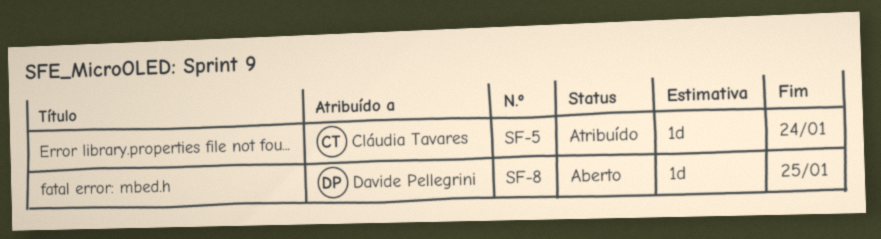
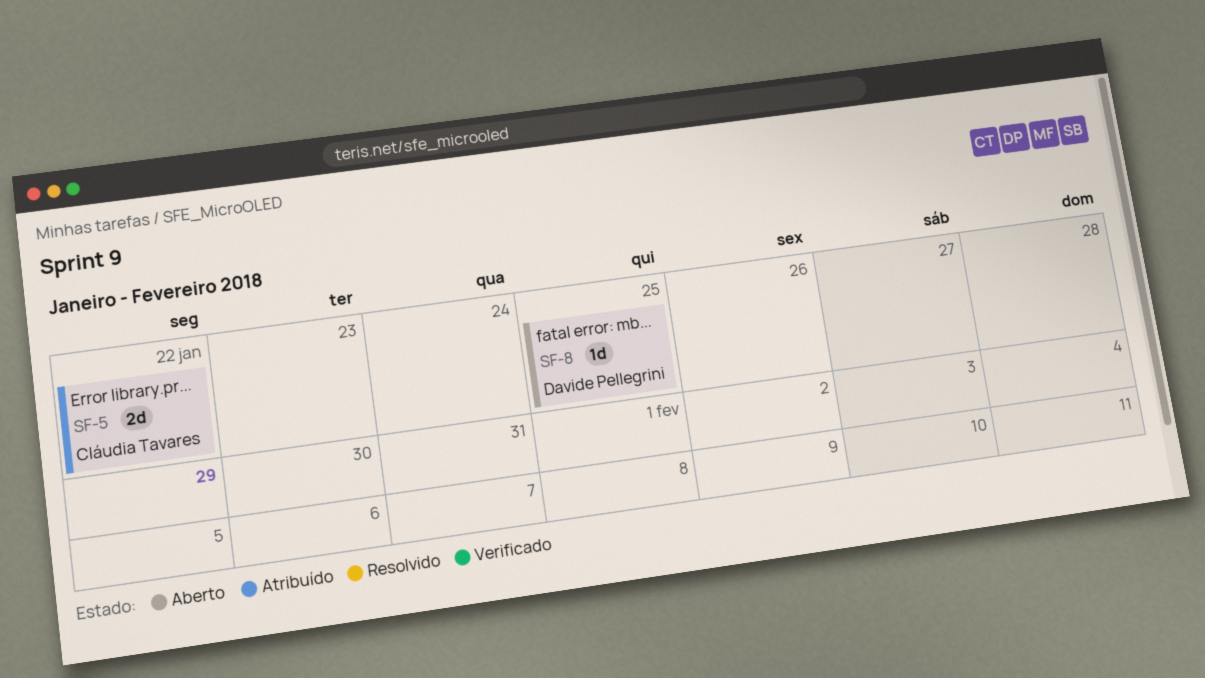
SF-5, estimate: 1d -> 2d
SF-5, due: Jan 24 -> Jan 22

